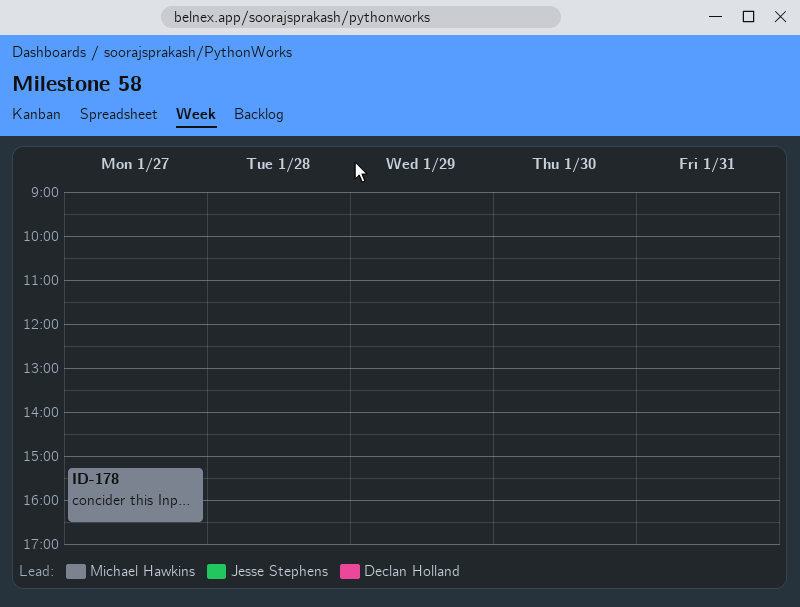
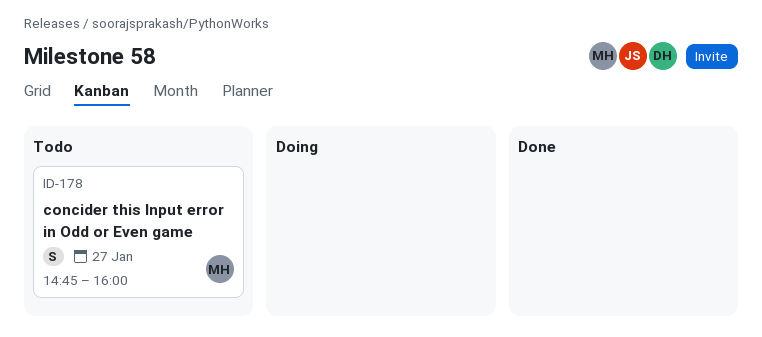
ID-178, begins: 15:15 -> 14:45
ID-178, ends: 16:30 -> 16:00

